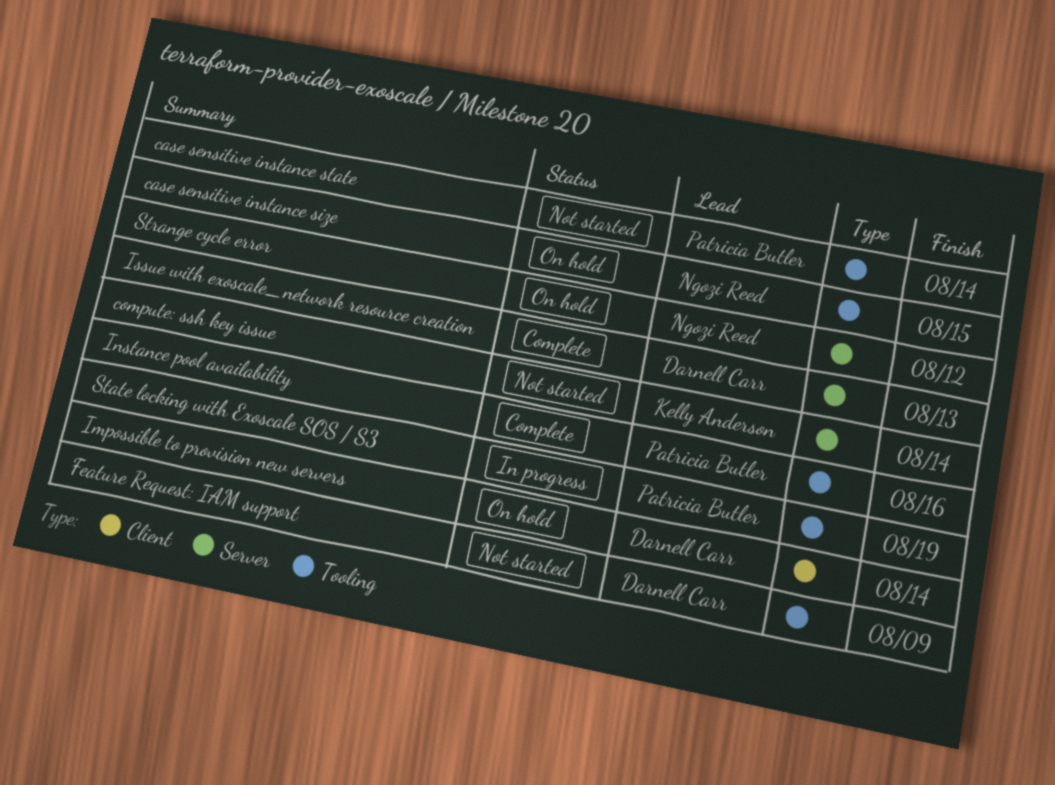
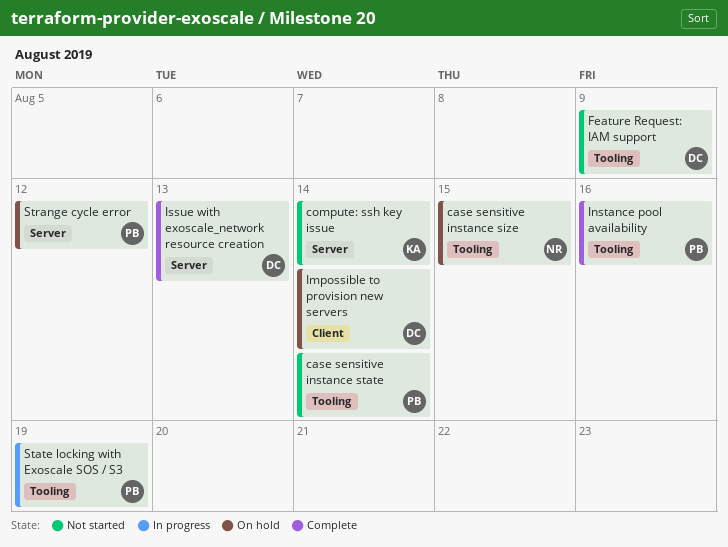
Strange cycle error, owner: Ngozi Reed -> Patricia Butler

